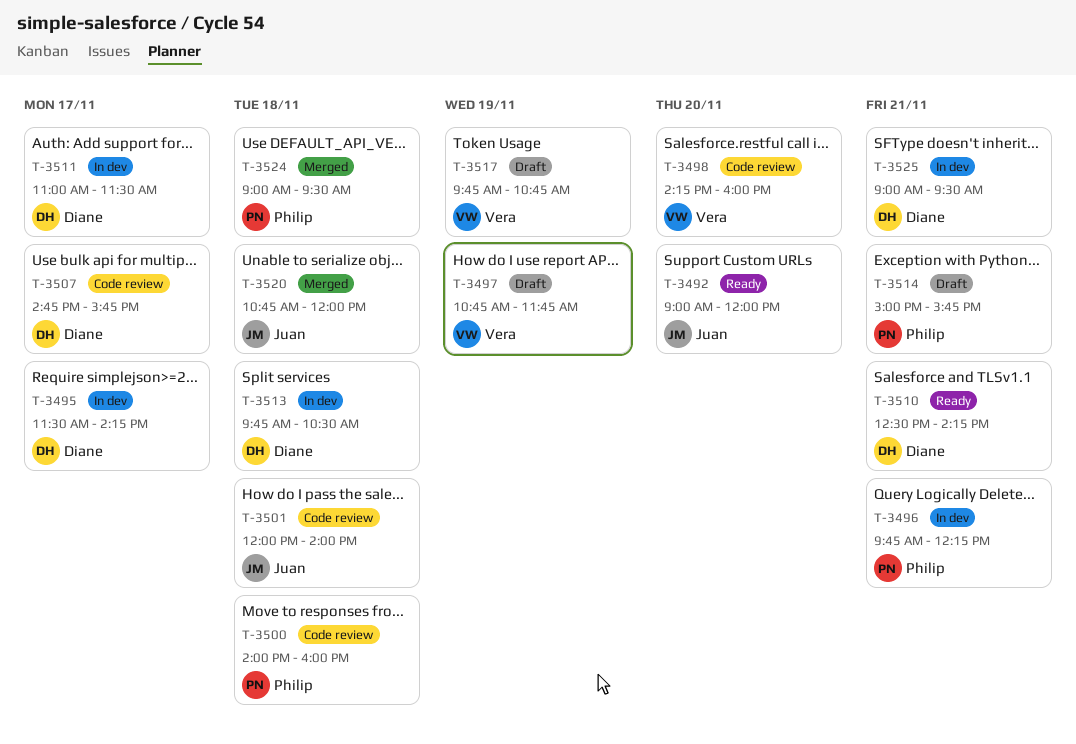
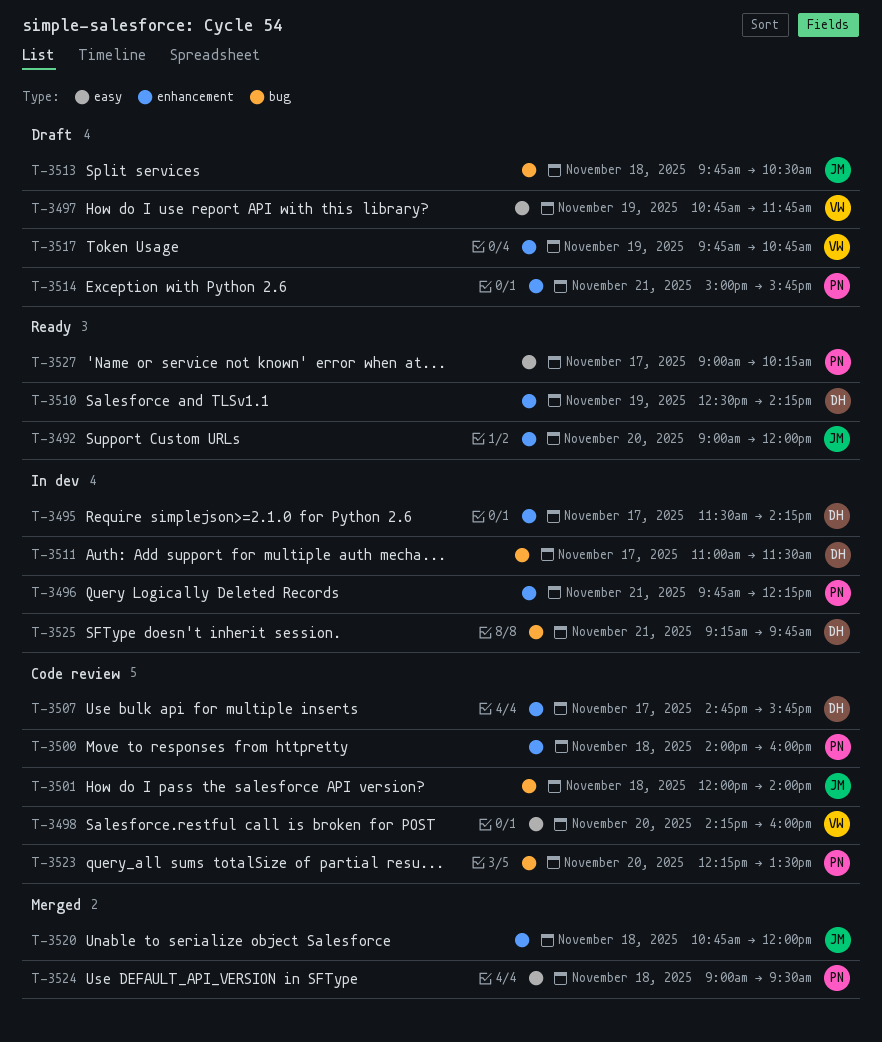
T-3510, day: Nov 21 -> Nov 19
T-3513, status: In dev -> Draft
T-3513, owner: Diane -> Juan
T-3523: none -> present
T-3525, begins: 09:00 -> 09:15
T-3525, ends: 09:30 -> 09:45
T-3527: none -> present

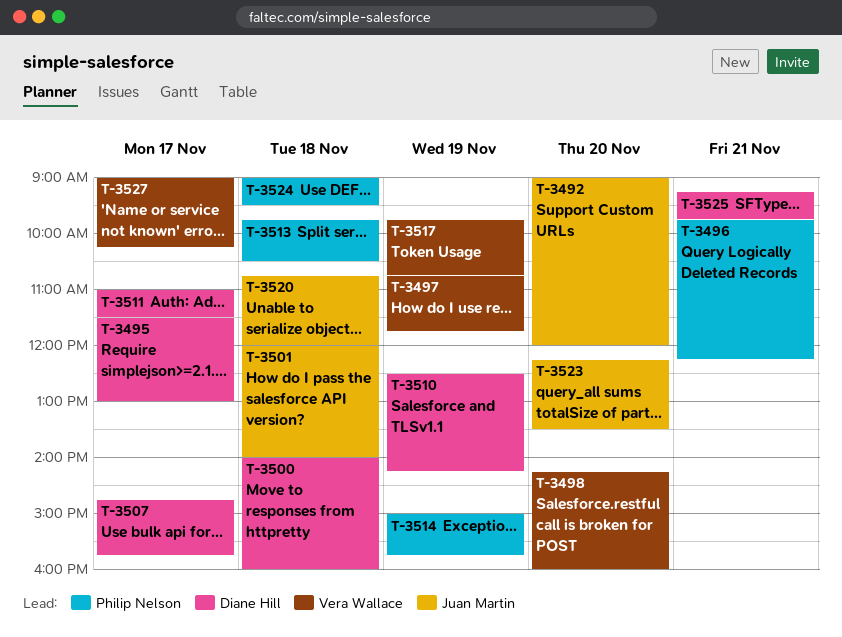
T-3495, ends: 14:15 -> 13:00
T-3500, owner: Philip Nelson -> Diane Hill
T-3513, owner: Juan Martin -> Philip Nelson
T-3514, day: Nov 21 -> Nov 19
T-3523, owner: Philip Nelson -> Juan Martin
T-3527, owner: Philip Nelson -> Vera Wallace

